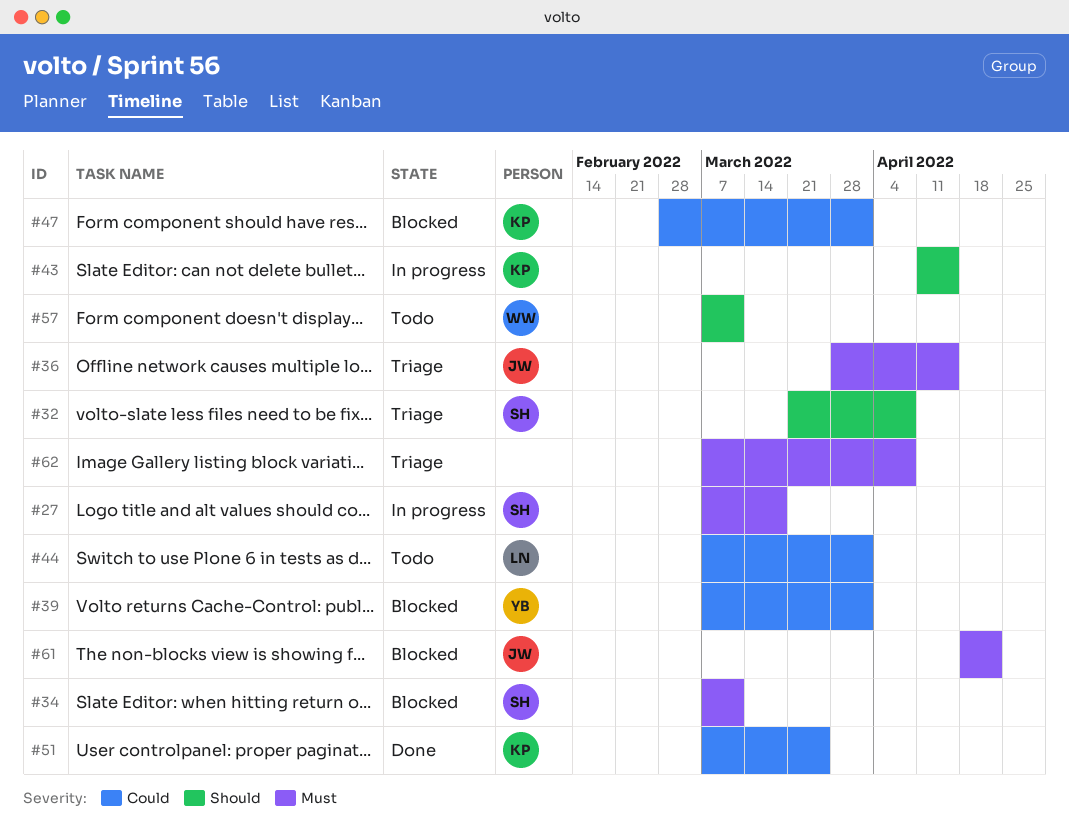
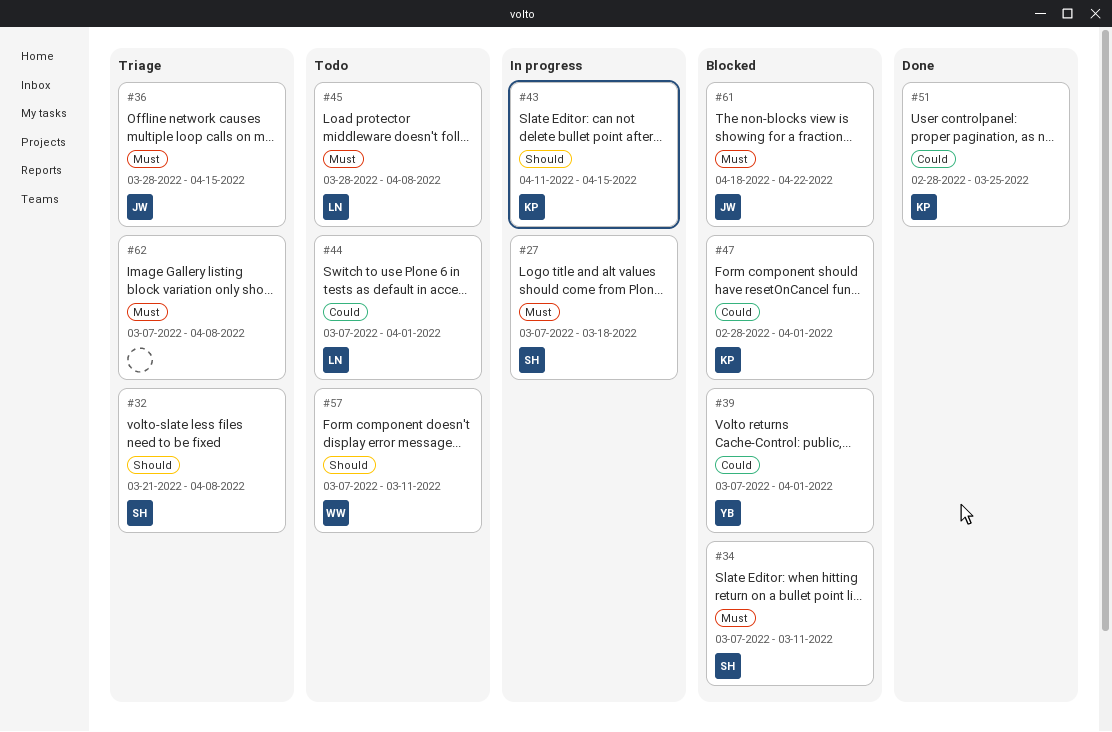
#45: none -> present
#51, start: Mar 7 -> Feb 28

